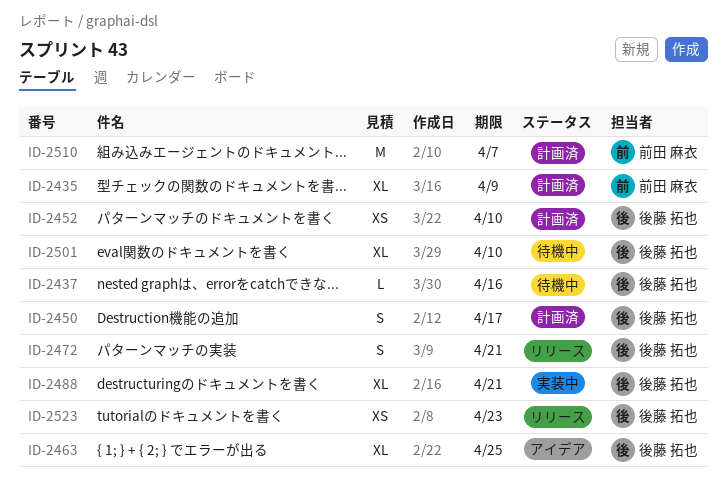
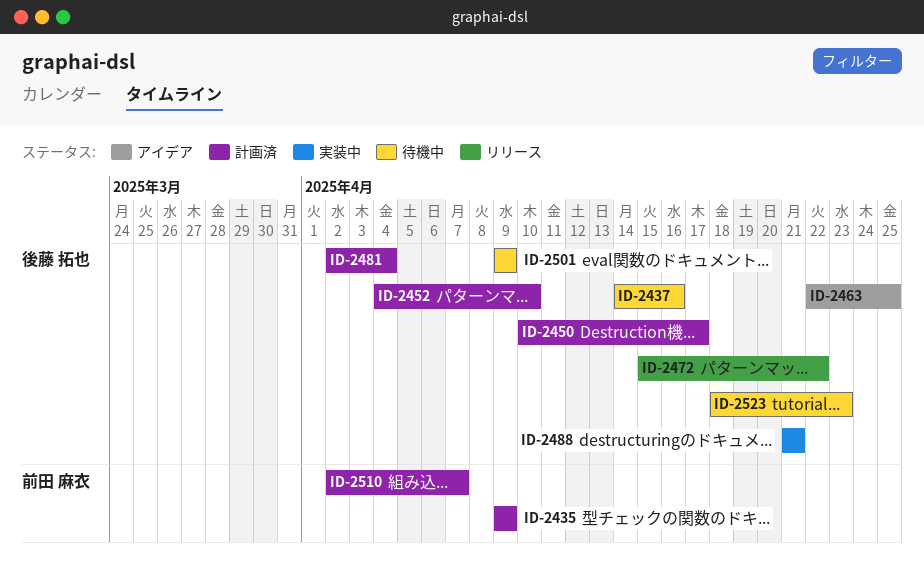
ID-2472, due: Apr 21 -> Apr 22
ID-2481: none -> present
ID-2501, due: Apr 10 -> Apr 9
ID-2523, status: リリース -> 待機中

